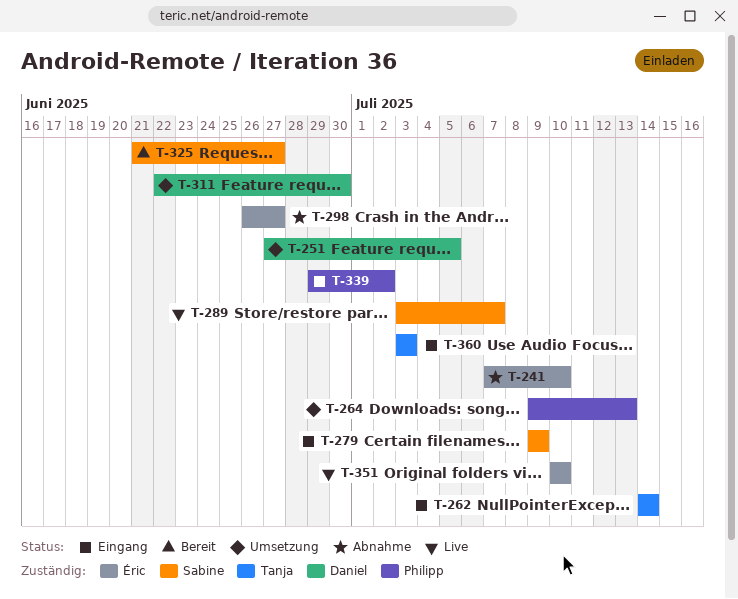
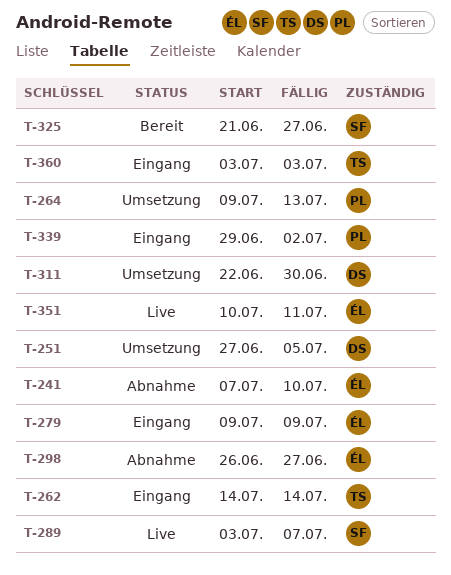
T-279, owner: Sabine -> Éric
T-351, due: Jul 10 -> Jul 11

